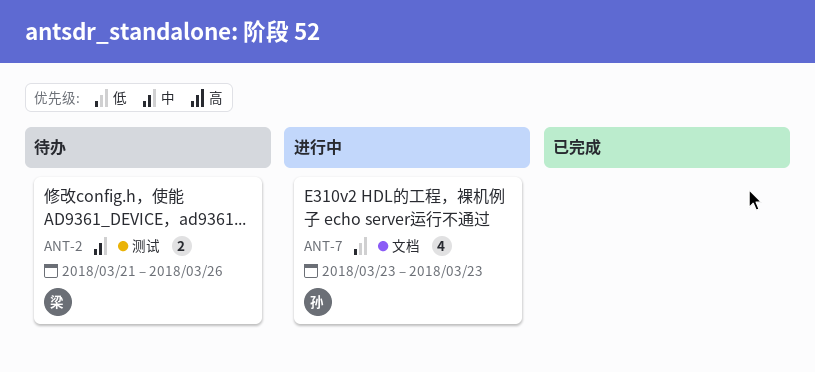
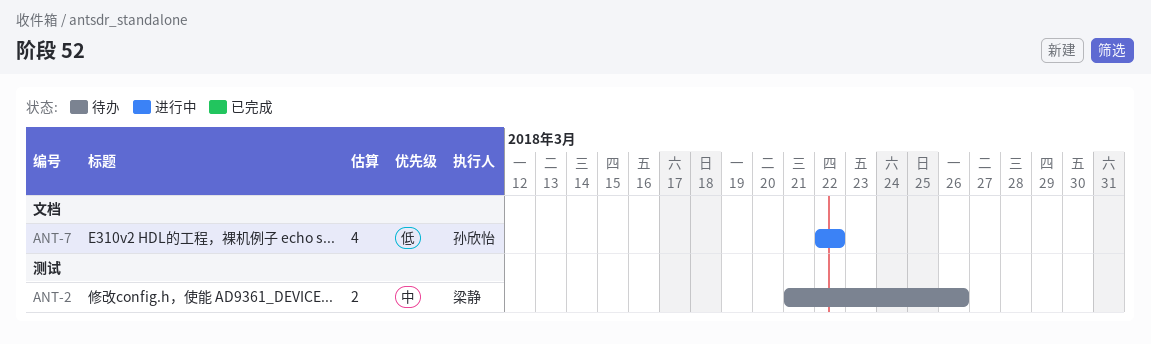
ANT-7, start: Mar 23 -> Mar 22
ANT-7, due: Mar 23 -> Mar 22

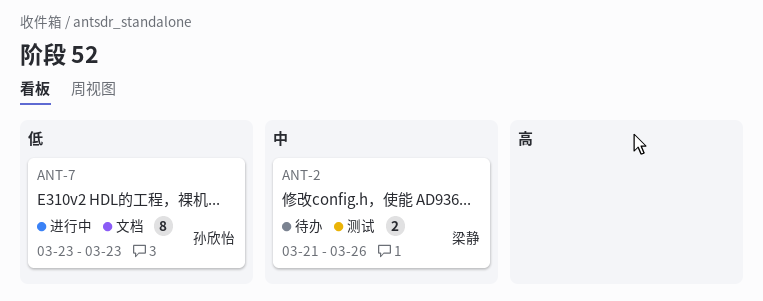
ANT-7, estimate: 4 -> 8
ANT-7, start: Mar 22 -> Mar 23
ANT-7, due: Mar 22 -> Mar 23

